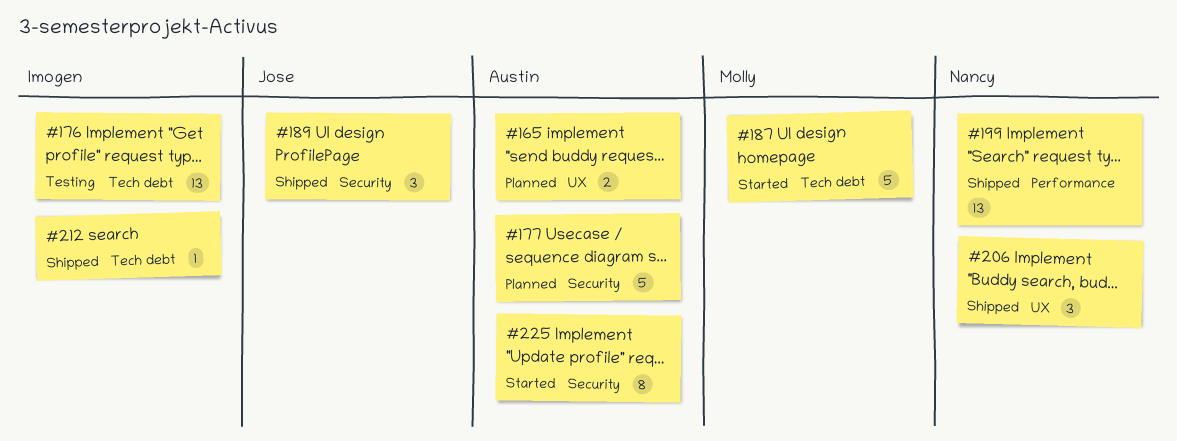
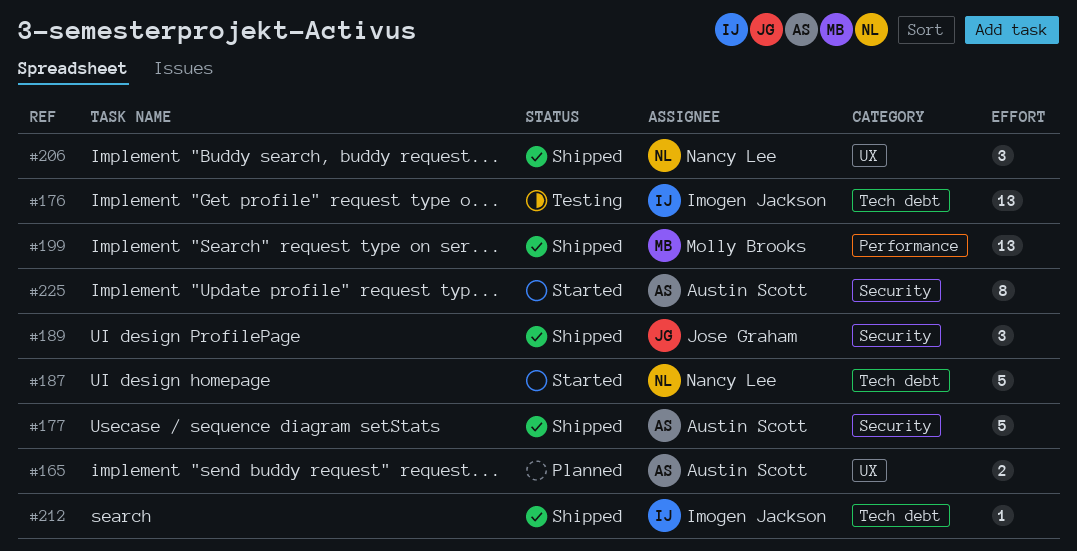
#177, status: Planned -> Shipped
#187, owner: Molly Brooks -> Nancy Lee
#199, owner: Nancy Lee -> Molly Brooks

